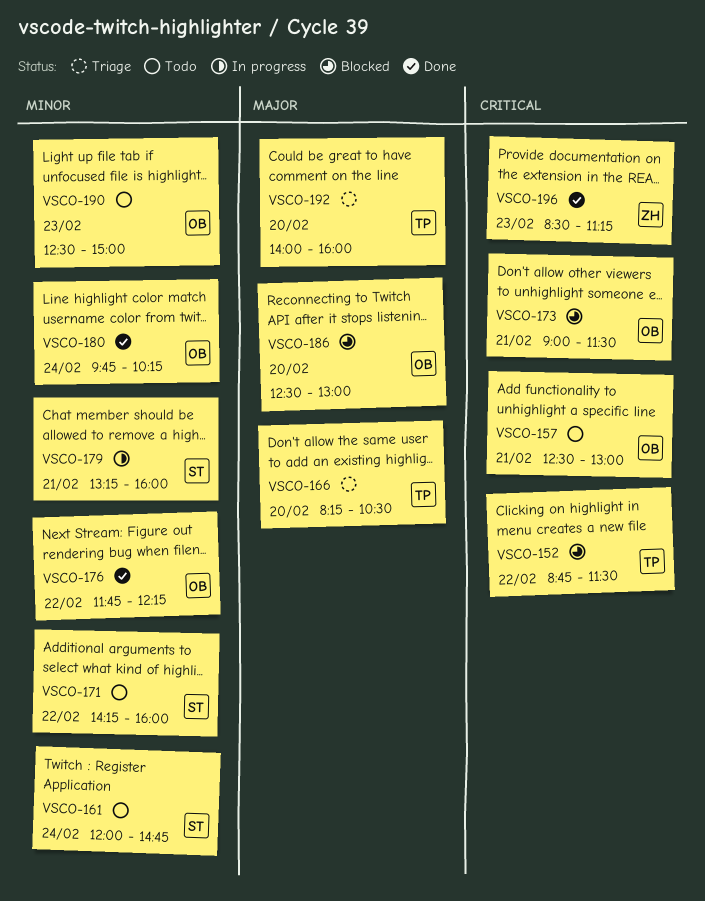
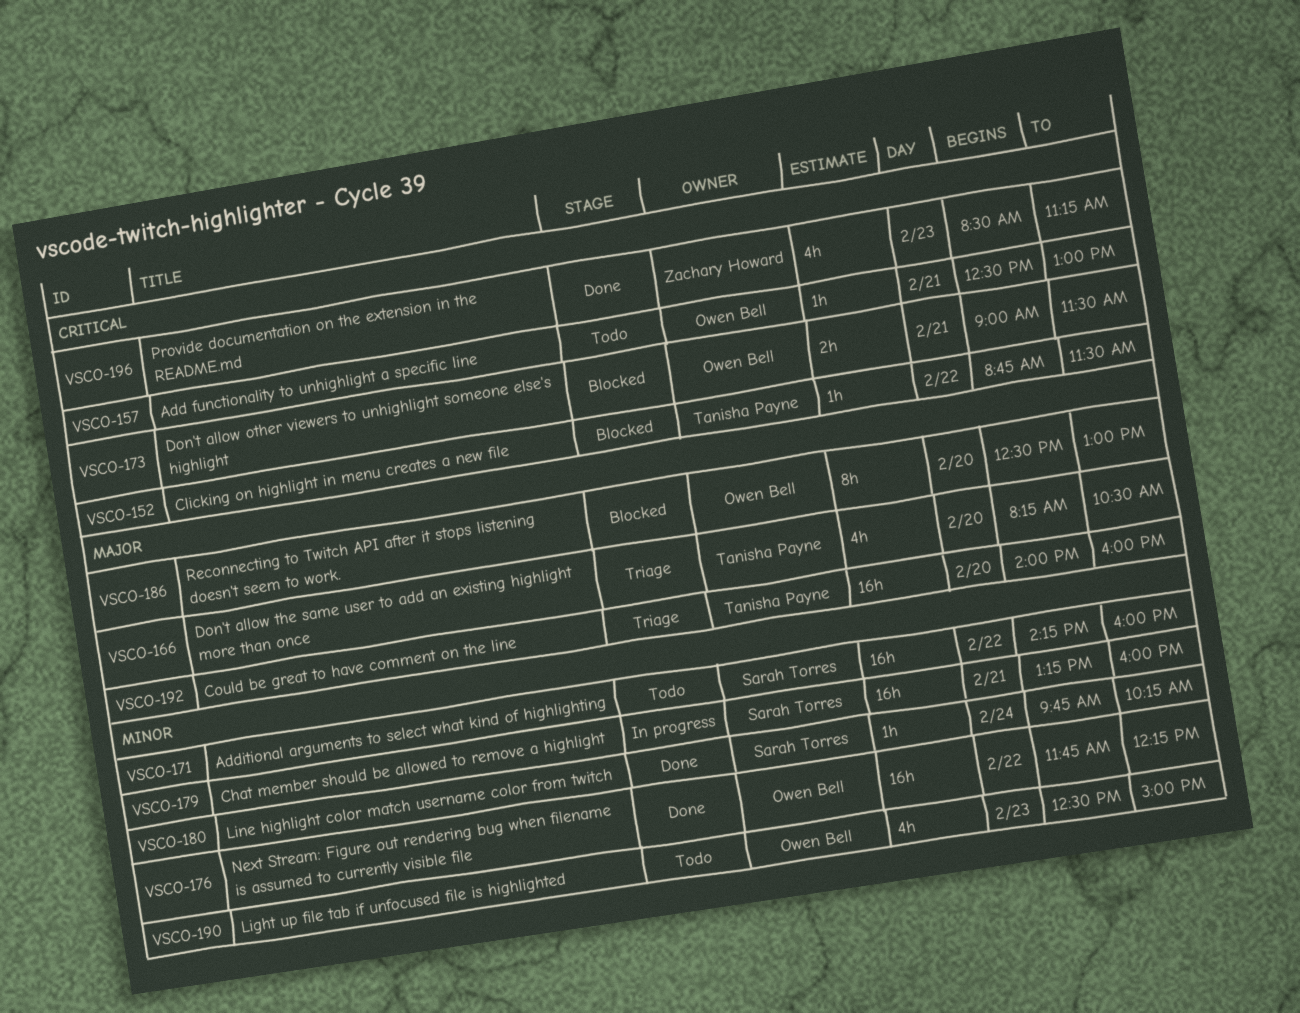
VSCO-161: present -> none
VSCO-180, owner: Owen Bell -> Sarah Torres

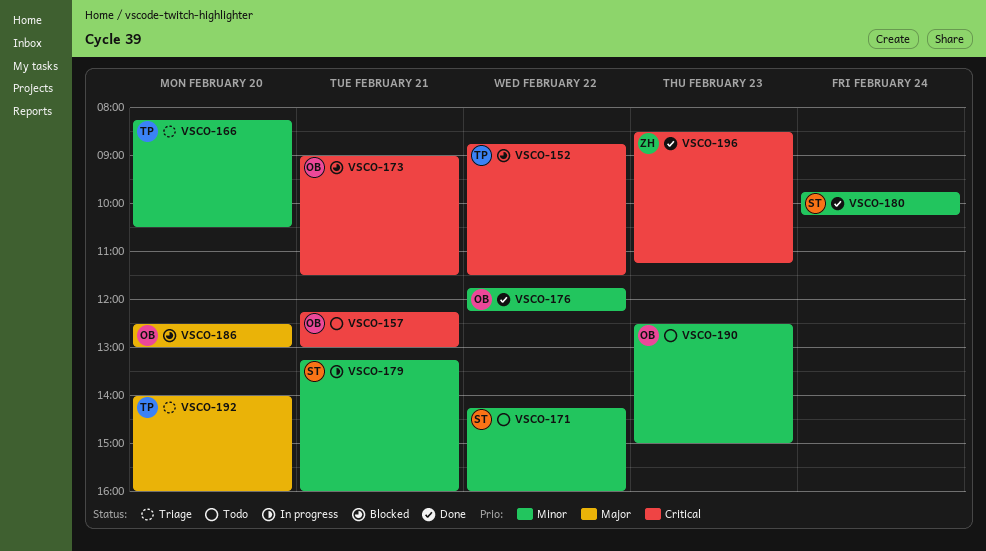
VSCO-157, begins: 12:30 -> 12:15
VSCO-166, priority: Major -> Minor

